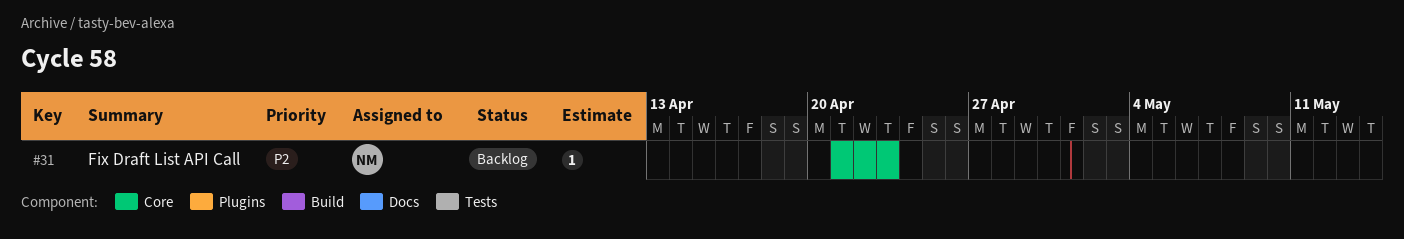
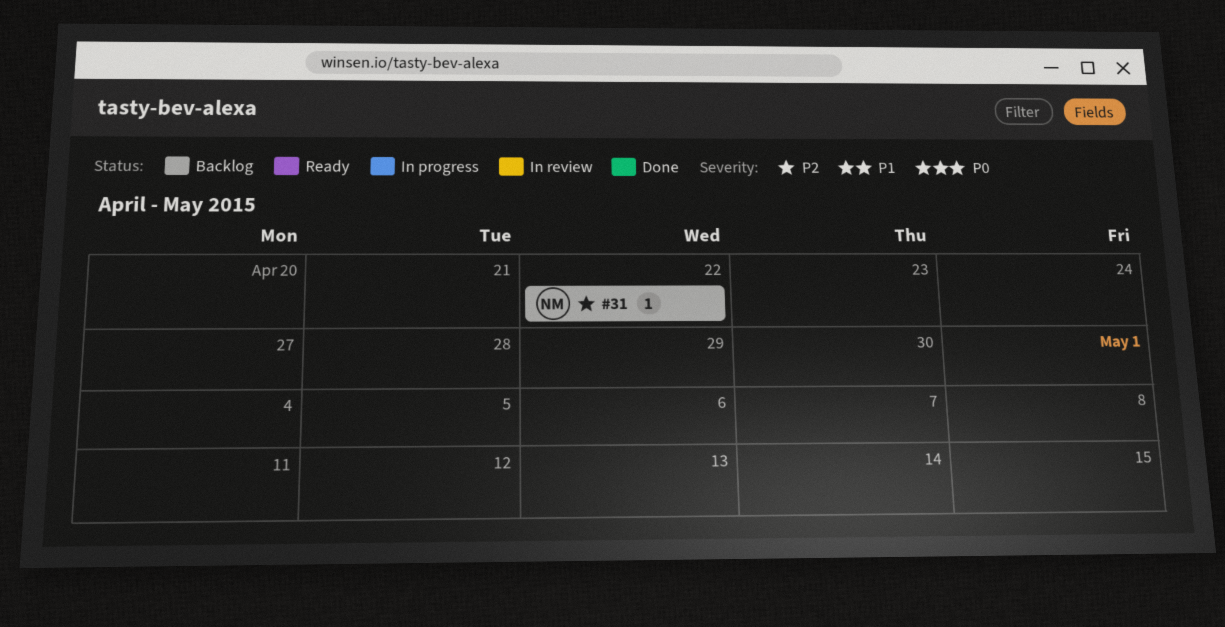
#31, start: Apr 21 -> Apr 22
#31, due: Apr 23 -> Apr 22

